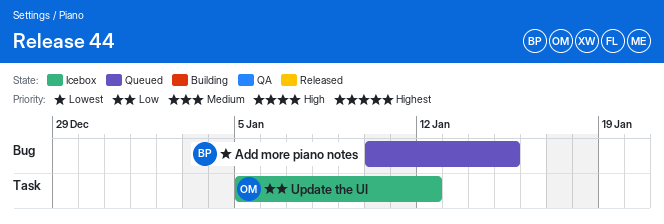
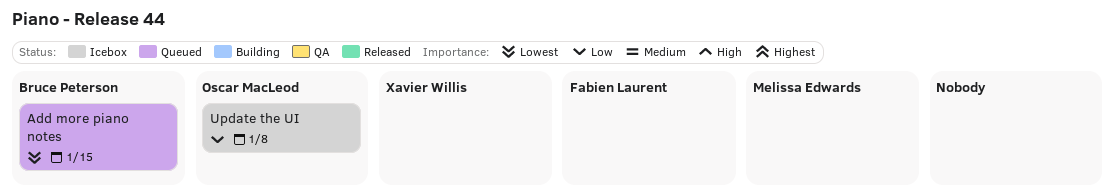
Update the UI, due: Jan 12 -> Jan 8

